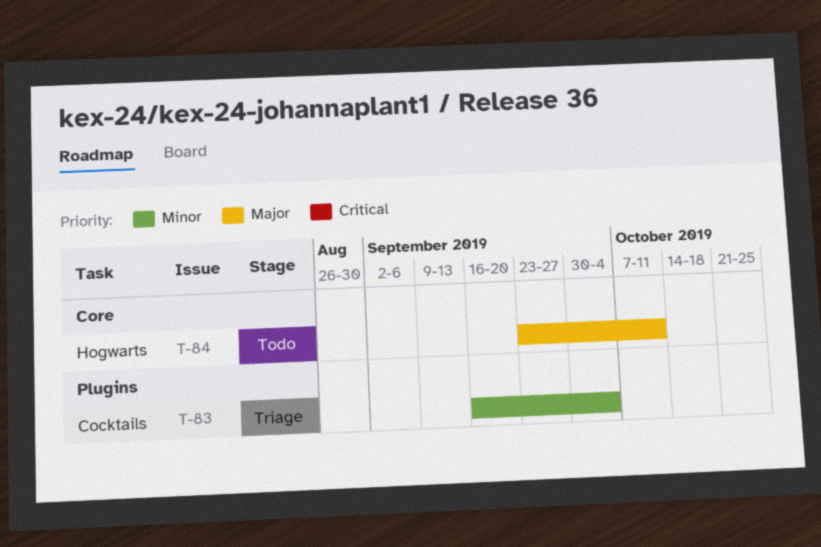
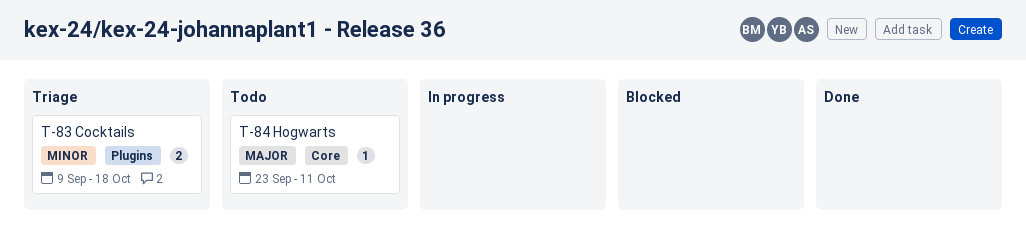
T-83, start: Sep 16 -> Sep 9
T-83, due: Oct 4 -> Oct 18

